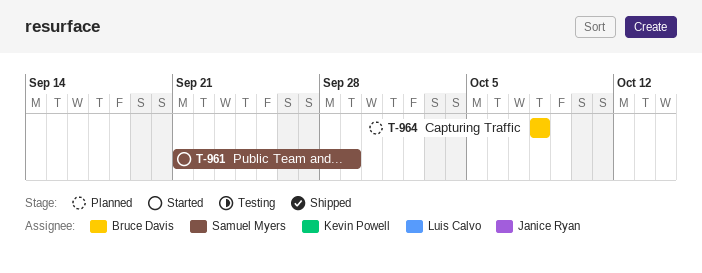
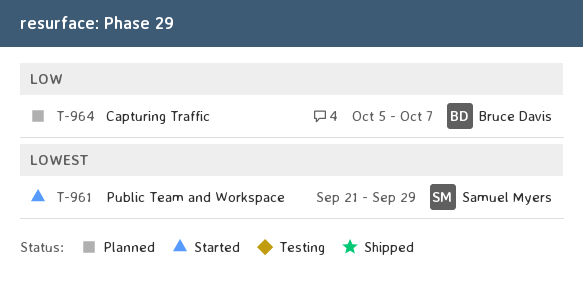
T-964, start: Oct 8 -> Oct 5
T-964, due: Oct 8 -> Oct 7

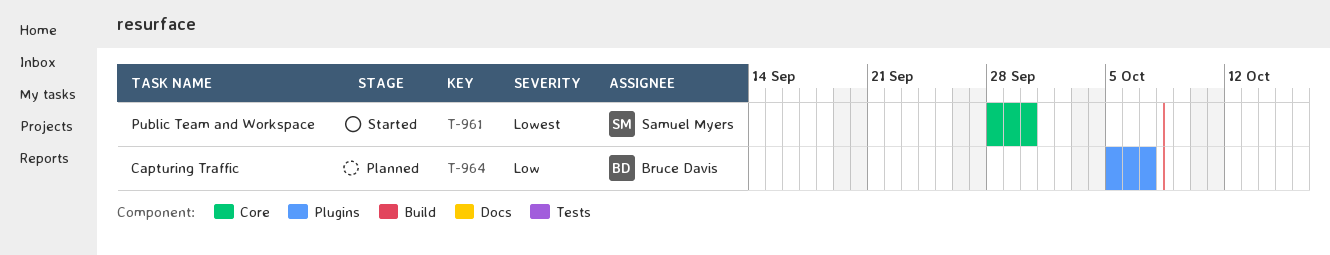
T-961, start: Sep 21 -> Sep 28
T-961, due: Sep 29 -> Sep 30

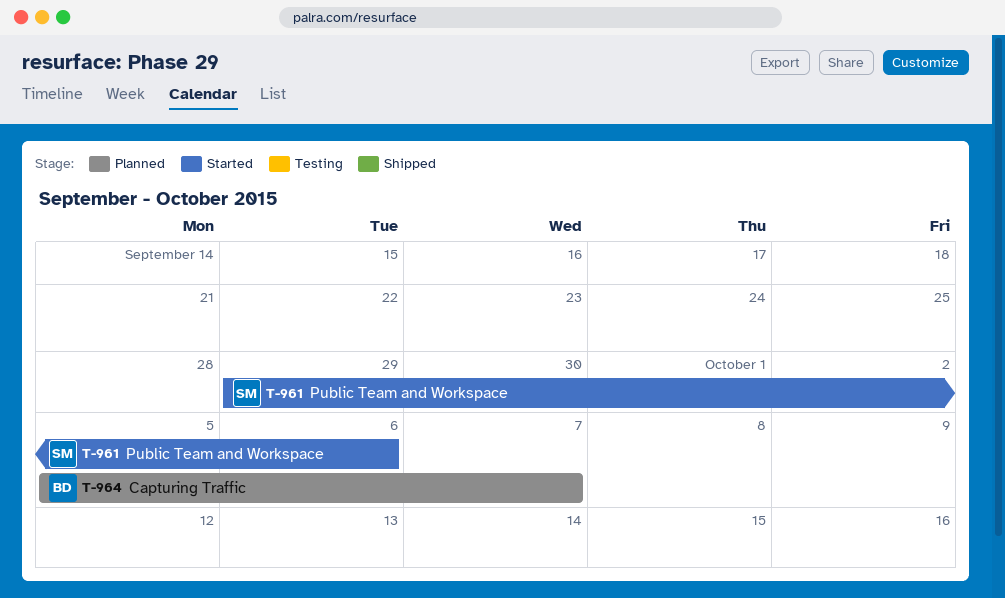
T-961, start: Sep 28 -> Sep 29
T-961, due: Sep 30 -> Oct 6

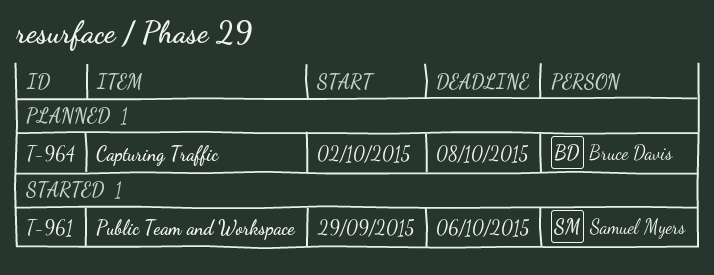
T-964, start: Oct 5 -> Oct 2
T-964, due: Oct 7 -> Oct 8

